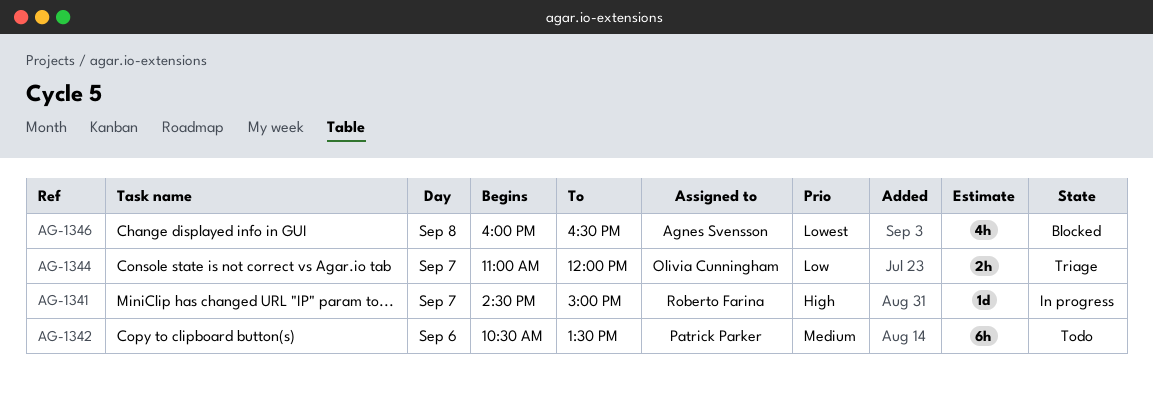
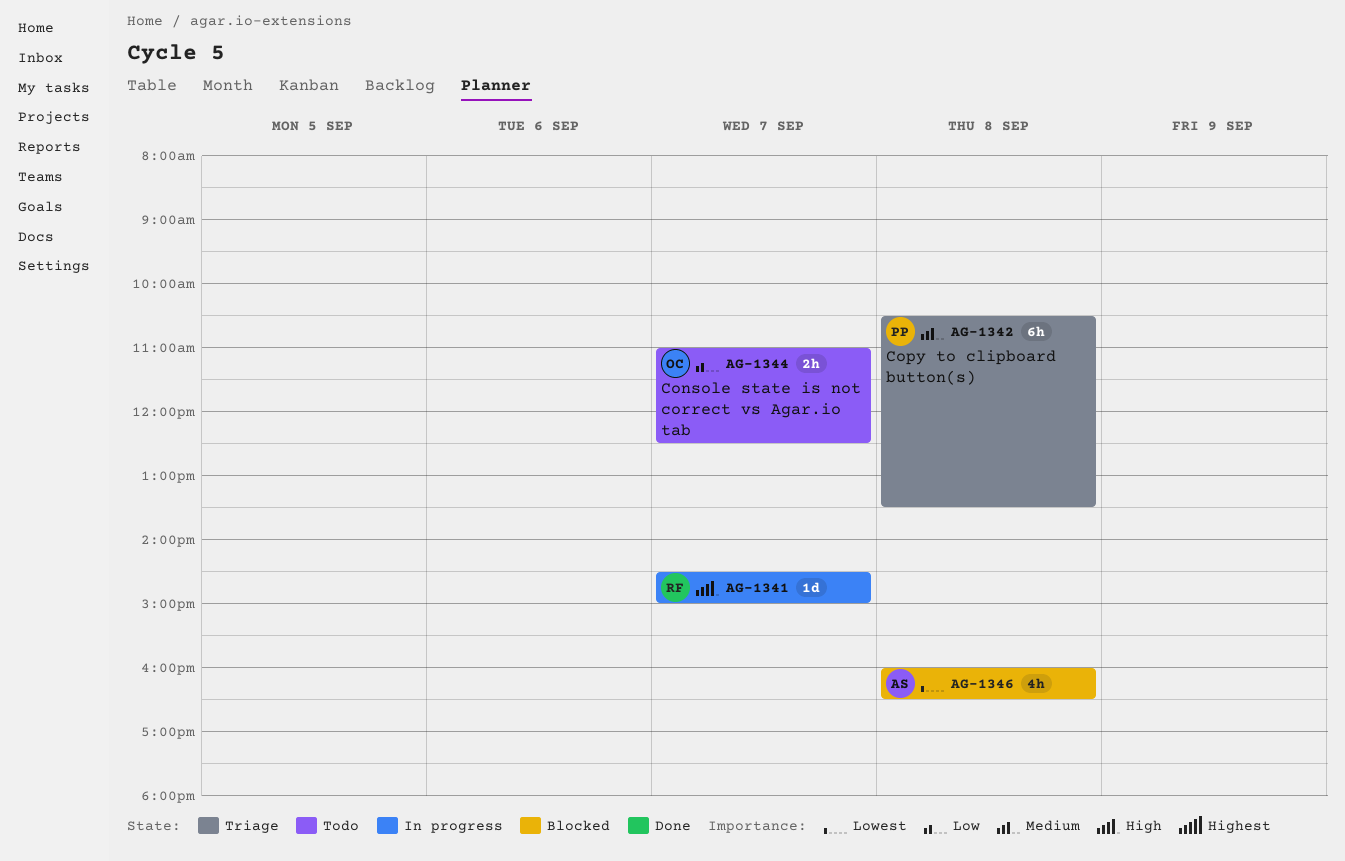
AG-1342, status: Todo -> Triage
AG-1342, day: Sep 6 -> Sep 8
AG-1344, status: Triage -> Todo
AG-1344, ends: 12:00 -> 12:30

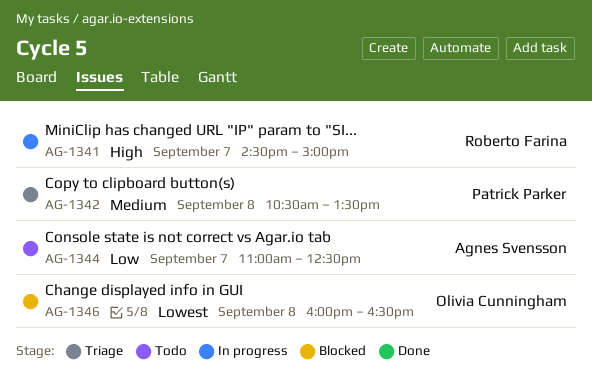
AG-1344, owner: Olivia Cunningham -> Agnes Svensson
AG-1346, owner: Agnes Svensson -> Olivia Cunningham

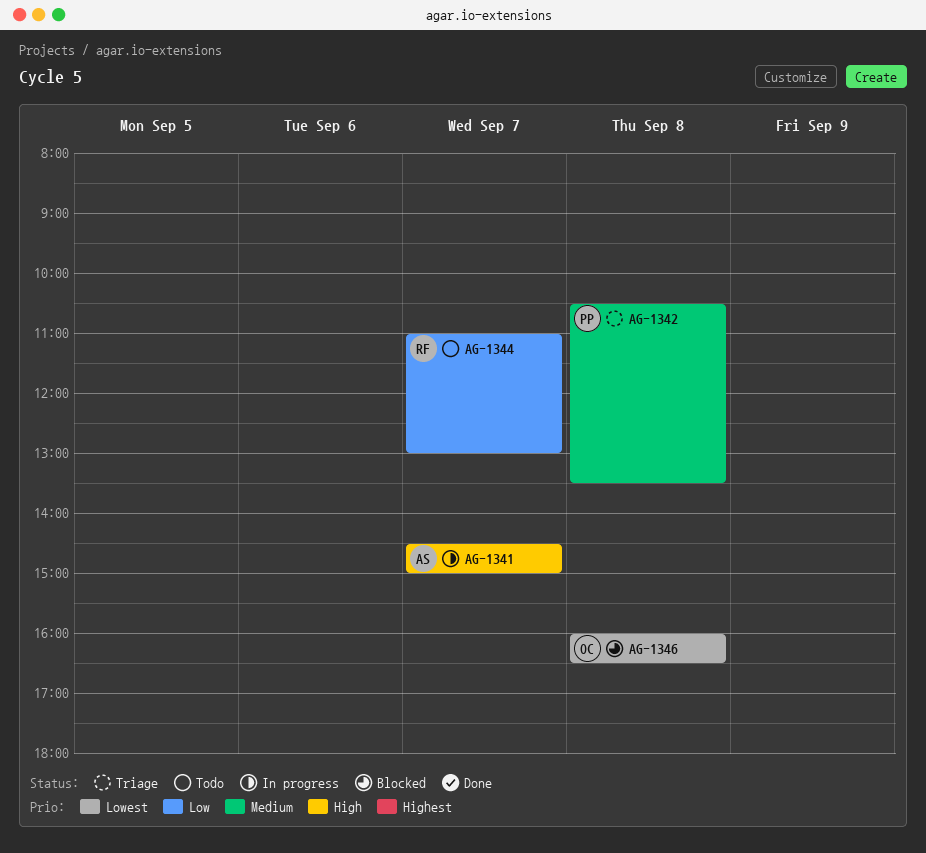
AG-1341, owner: Roberto Farina -> Agnes Svensson
AG-1344, owner: Agnes Svensson -> Roberto Farina
AG-1344, ends: 12:30 -> 13:00

